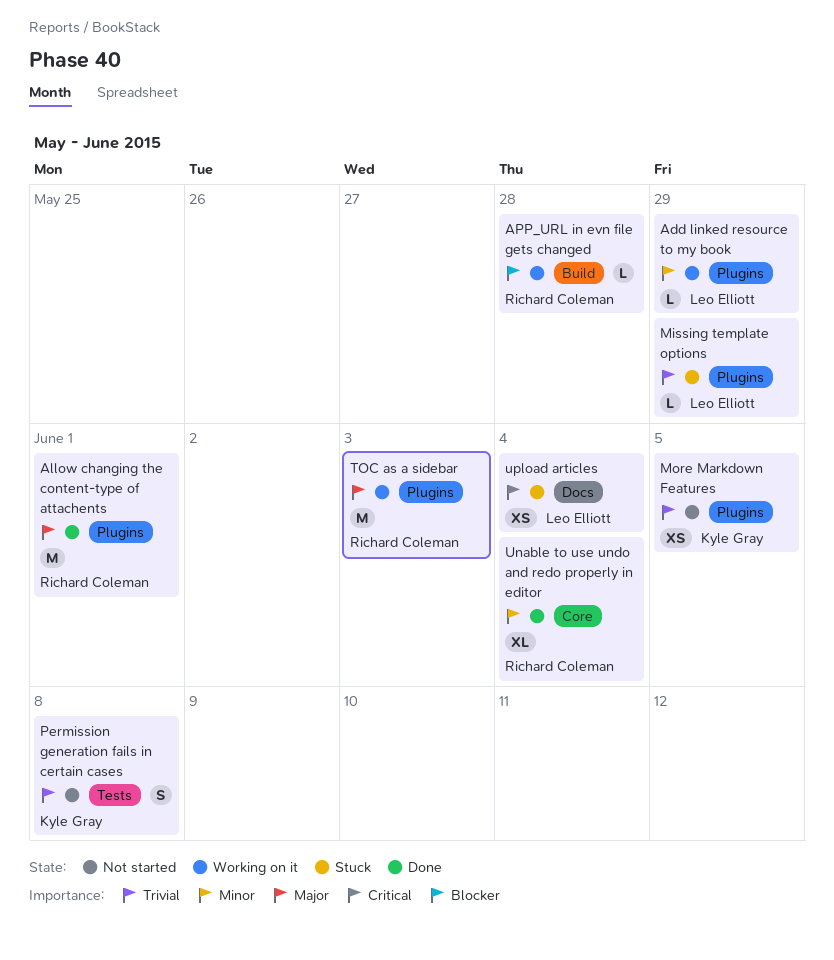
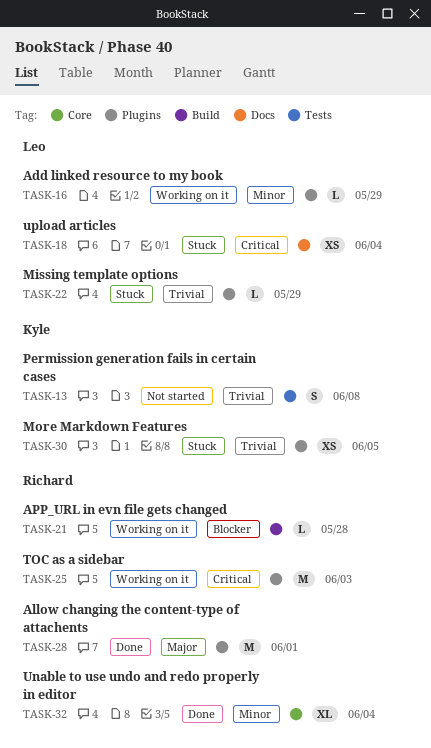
More Markdown Features, status: Not started -> Stuck
TOC as a sidebar, priority: Major -> Critical

